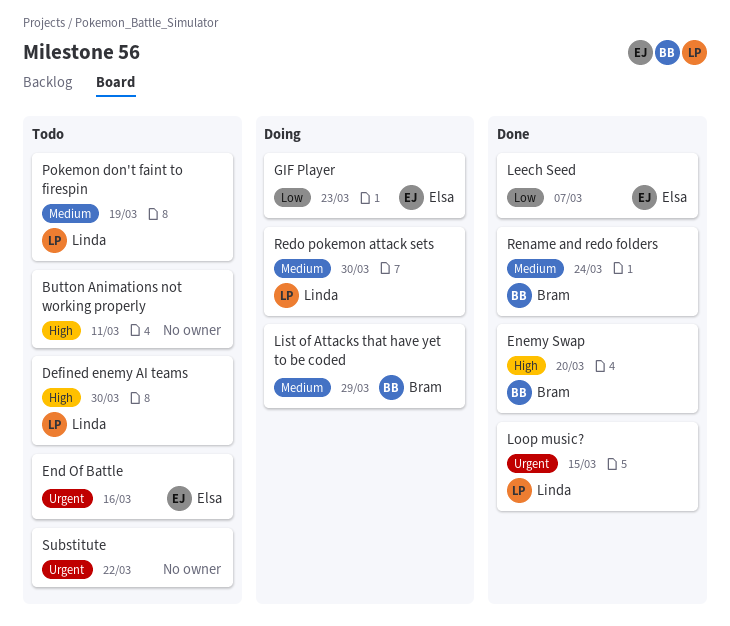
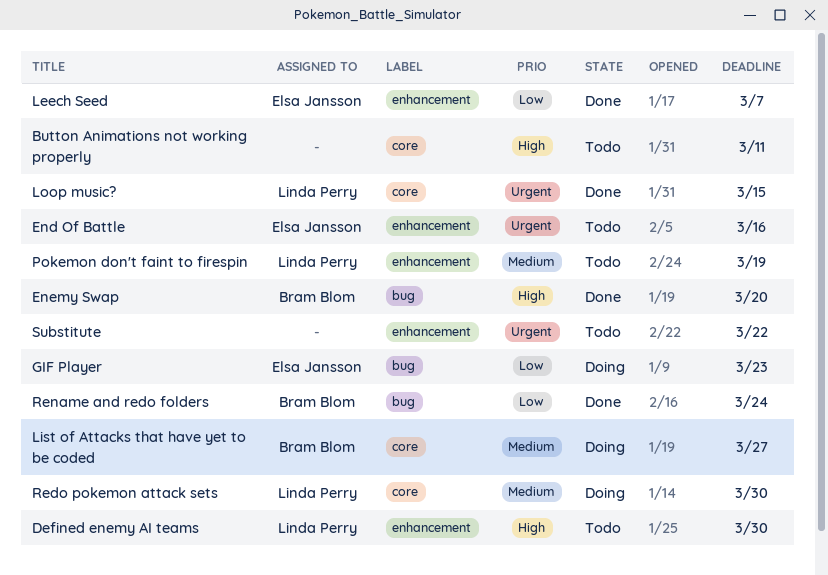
List of Attacks that have yet to be coded, due: Mar 29 -> Mar 27
Rename and redo folders, priority: Medium -> Low

